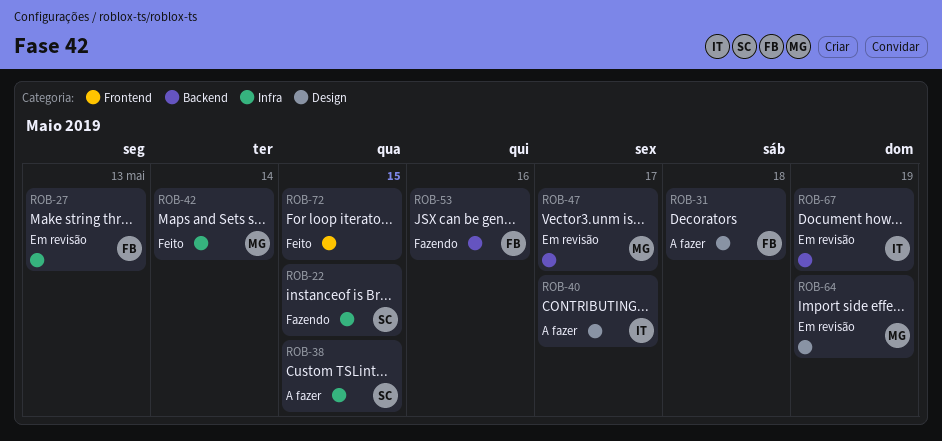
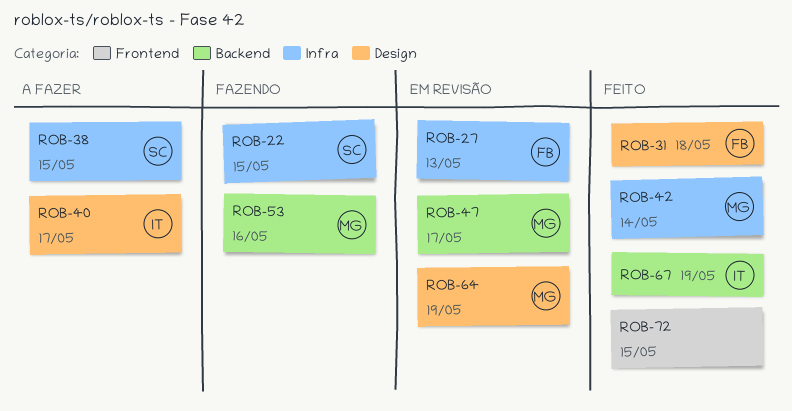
ROB-31, status: A fazer -> Feito
ROB-53, owner: FB -> MG
ROB-67, status: Em revisão -> Feito

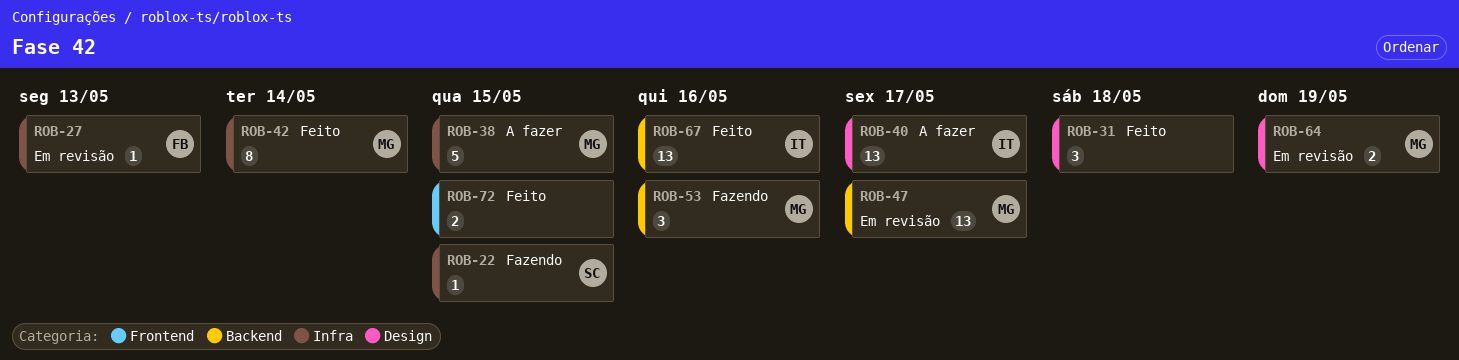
ROB-31, owner: FB -> none
ROB-38, owner: SC -> MG
ROB-67, due: May 19 -> May 16

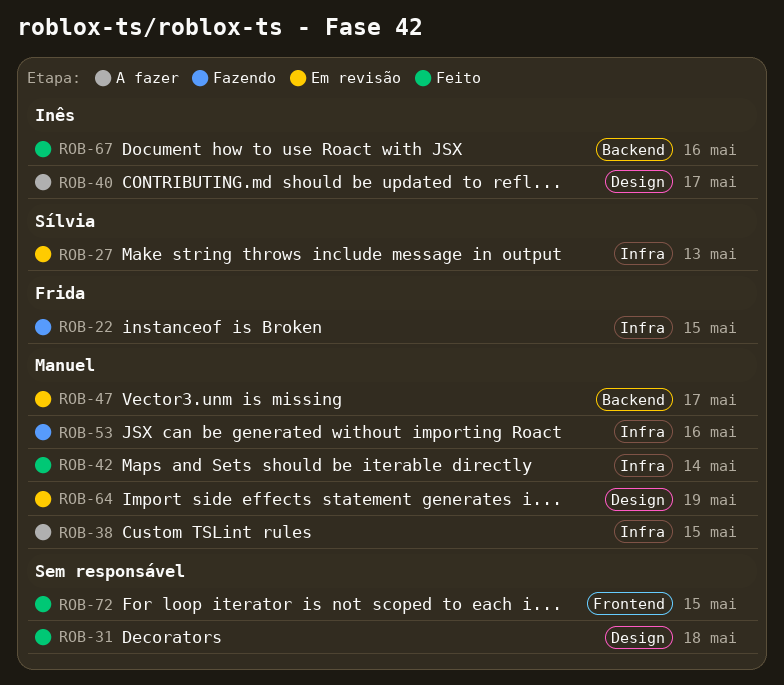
ROB-22, owner: Sílvia -> Frida
ROB-27, owner: Frida -> Sílvia
ROB-53, label: Backend -> Infra

